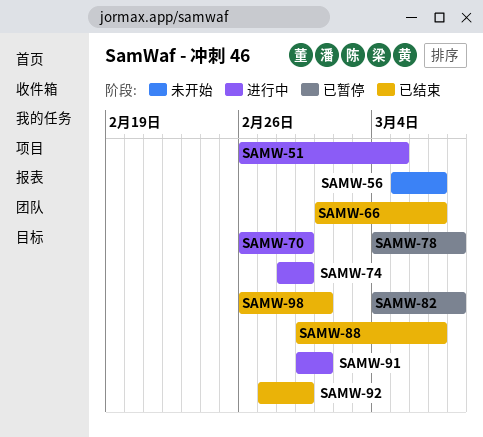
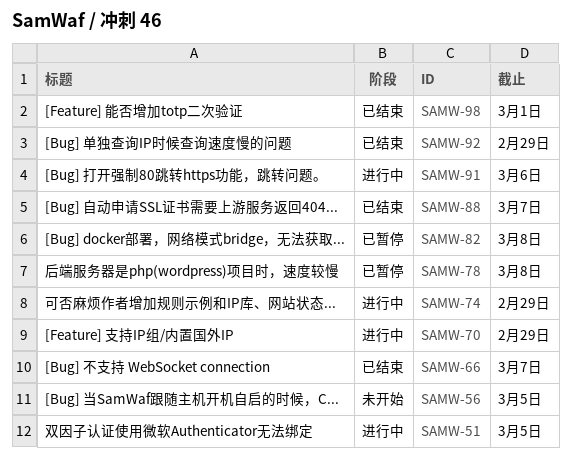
SAMW-56, due: Mar 7 -> Mar 5
SAMW-91, due: Mar 1 -> Mar 6

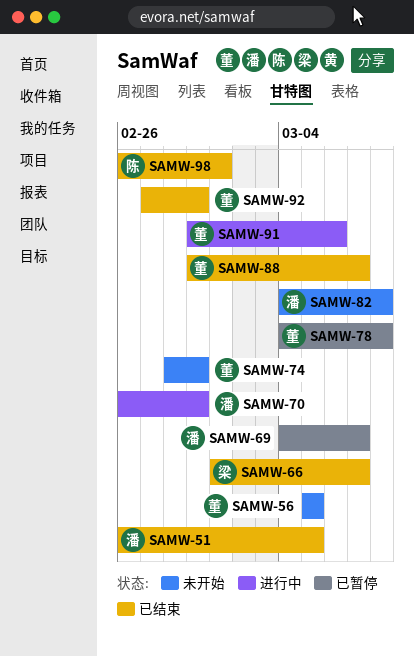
SAMW-51, status: 进行中 -> 已结束
SAMW-69: none -> present
SAMW-74, status: 进行中 -> 未开始
SAMW-82, status: 已暂停 -> 未开始

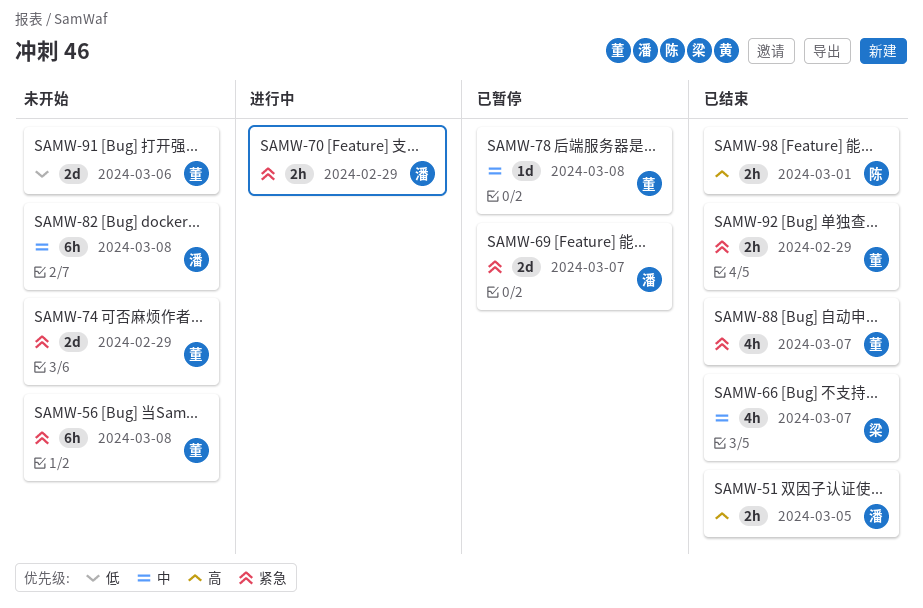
SAMW-56, due: Mar 5 -> Mar 8
SAMW-91, status: 进行中 -> 未开始

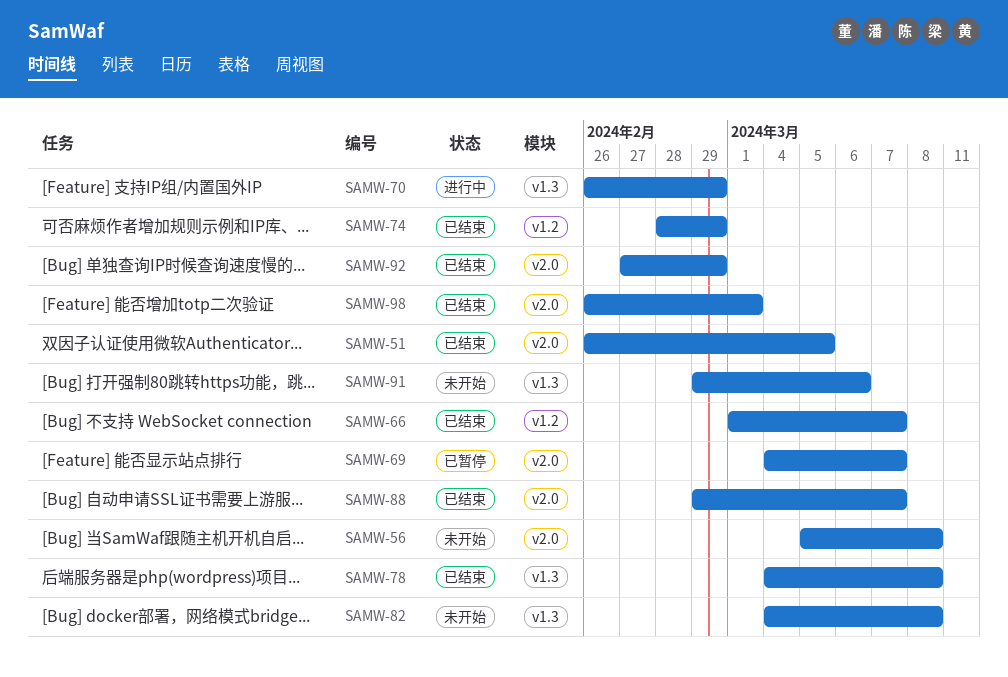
SAMW-74, status: 未开始 -> 已结束
SAMW-78, status: 已暂停 -> 已结束

